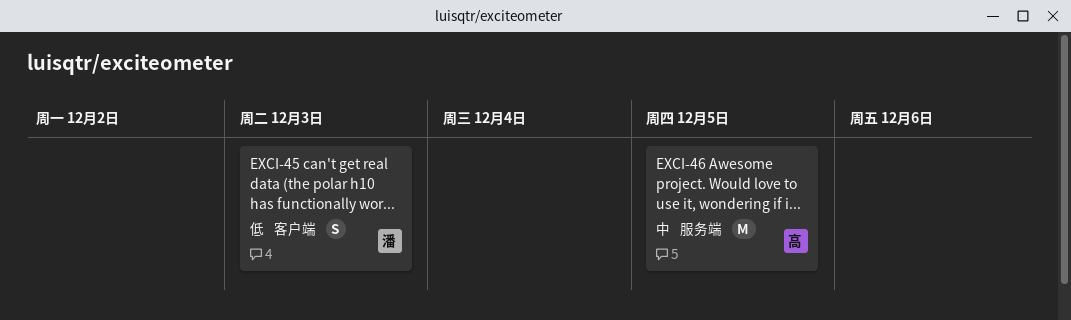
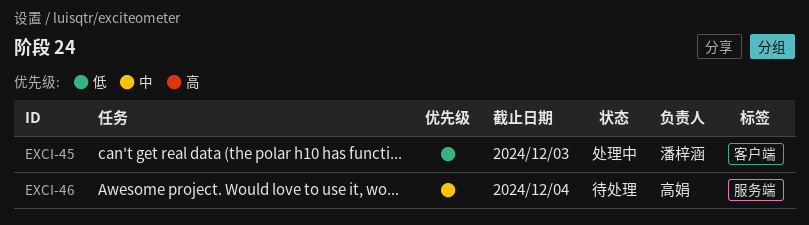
EXCI-46, due: Dec 5 -> Dec 4

